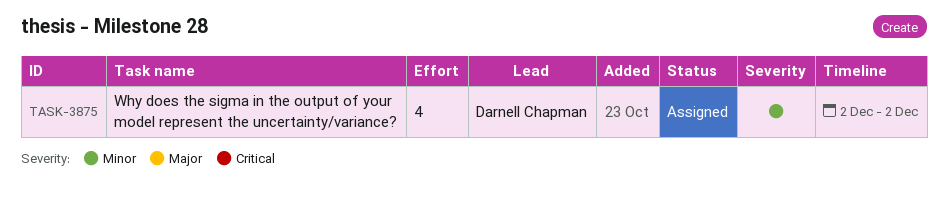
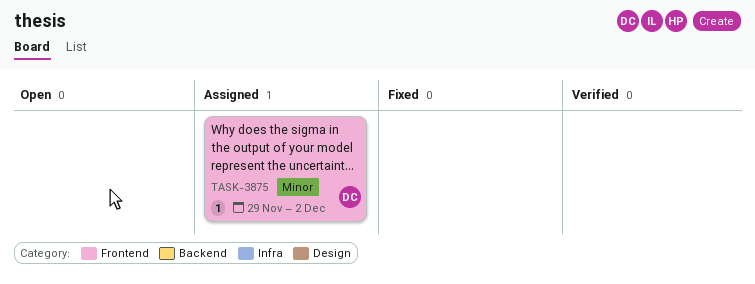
TASK-3875, estimate: 4 -> 1
TASK-3875, start: Dec 2 -> Nov 29

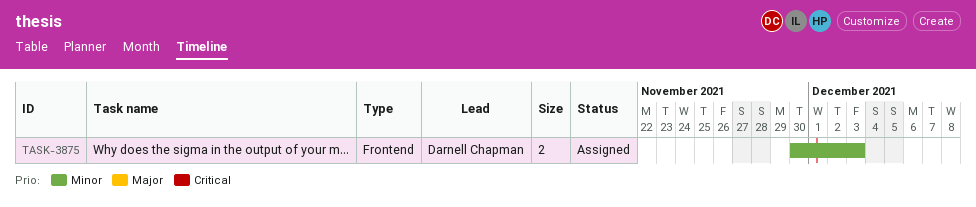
TASK-3875, estimate: 1 -> 2
TASK-3875, start: Nov 29 -> Nov 30
TASK-3875, due: Dec 2 -> Dec 3

